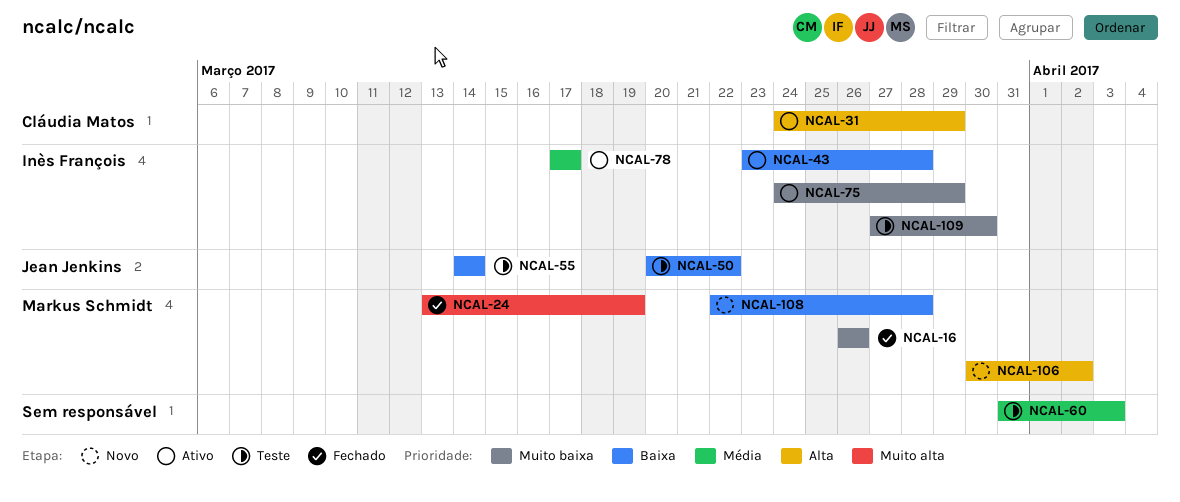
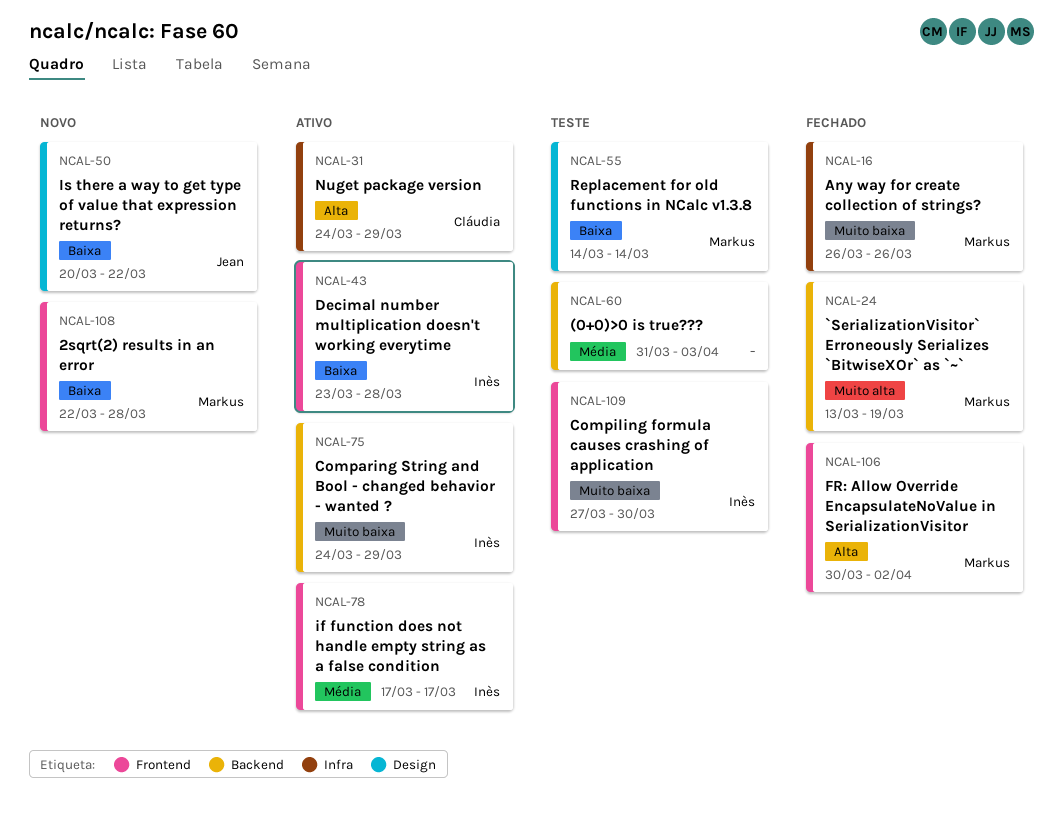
NCAL-50, status: Teste -> Novo
NCAL-55, owner: Jean Jenkins -> Markus Schmidt
NCAL-106, status: Novo -> Fechado

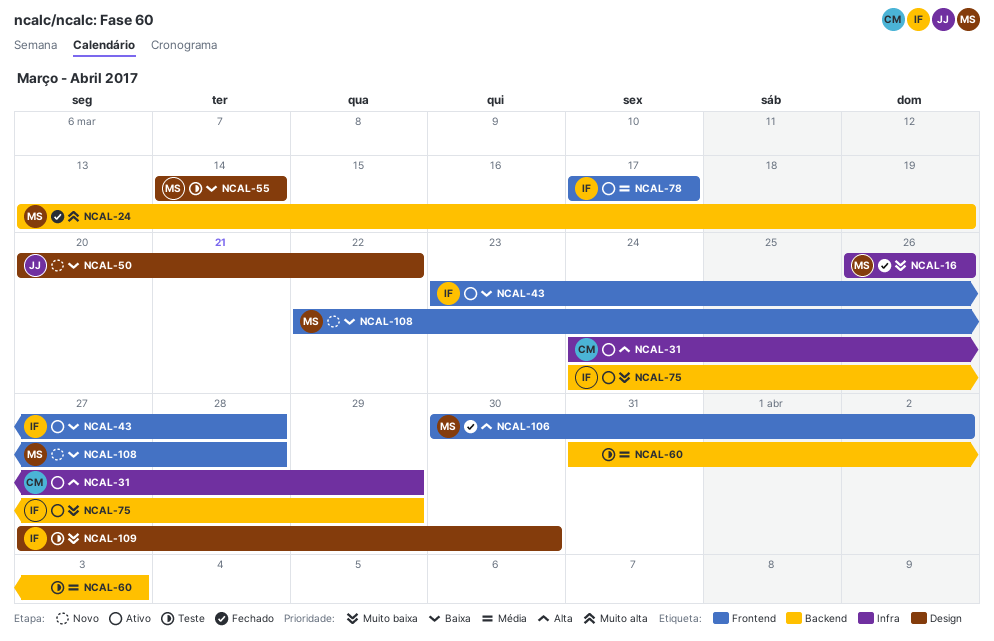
NCAL-109, label: Frontend -> Design

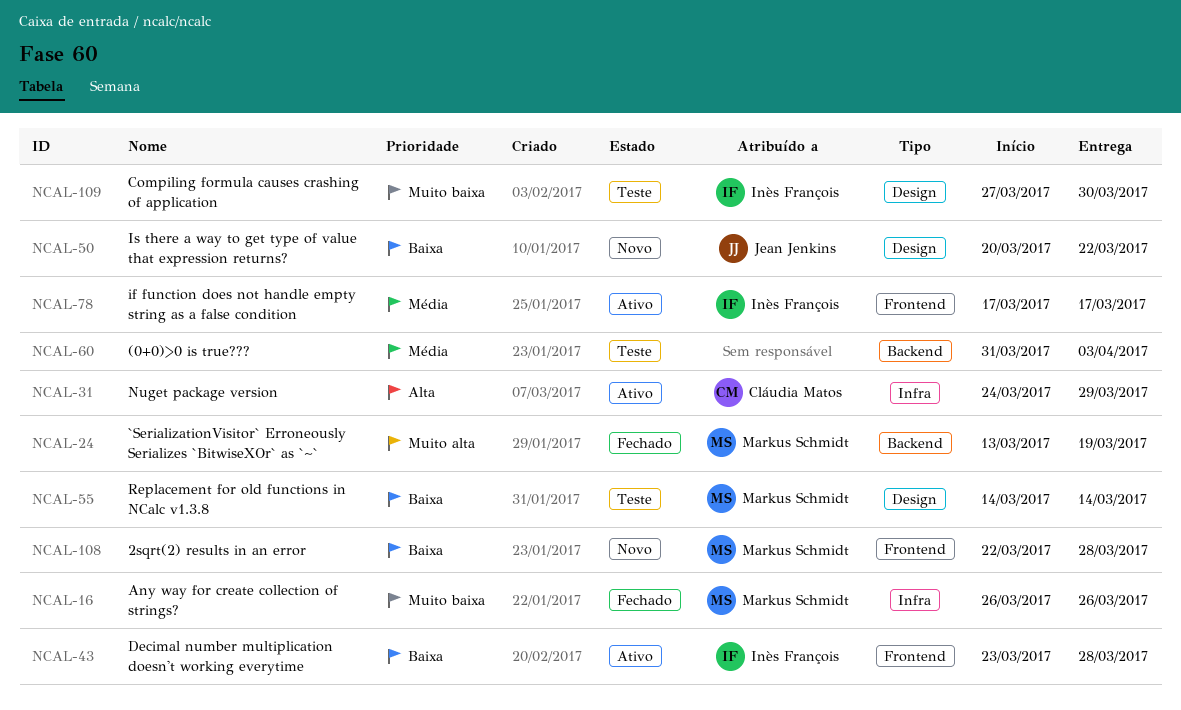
NCAL-75: present -> none
NCAL-106: present -> none

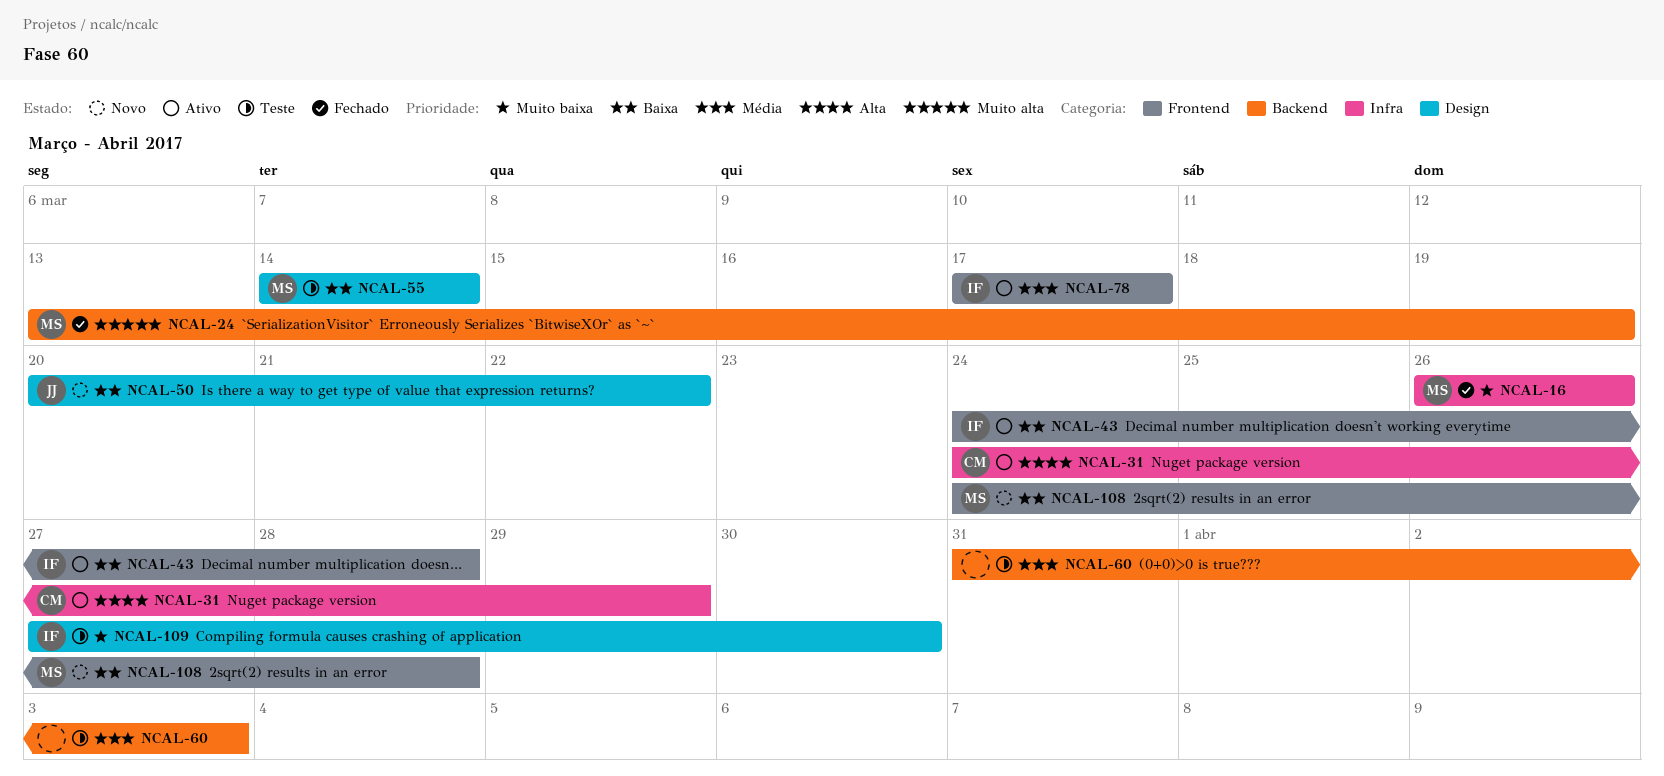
NCAL-43, start: Mar 23 -> Mar 24
NCAL-108, start: Mar 22 -> Mar 24

